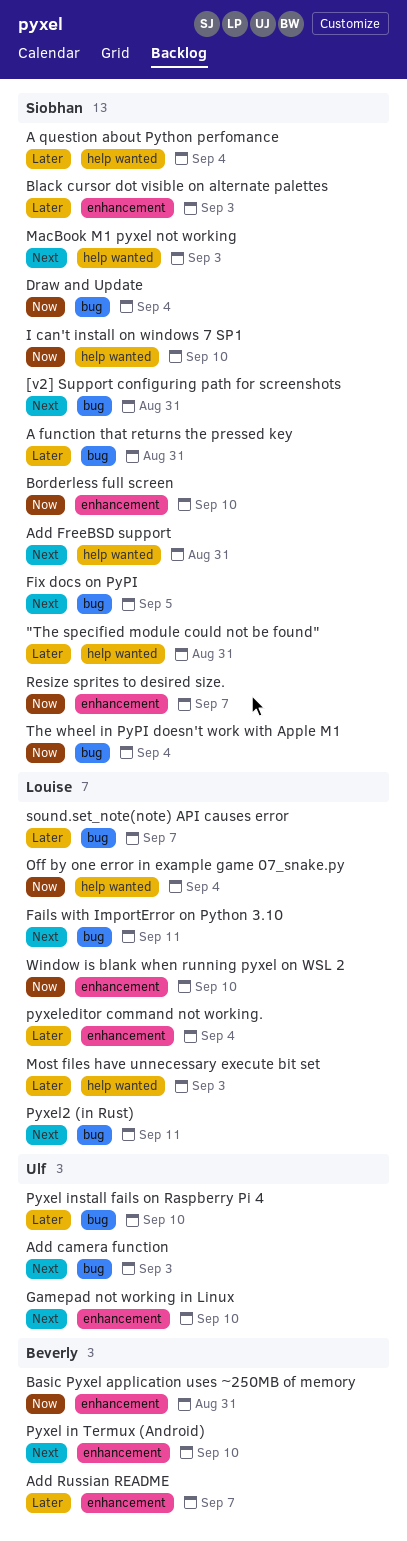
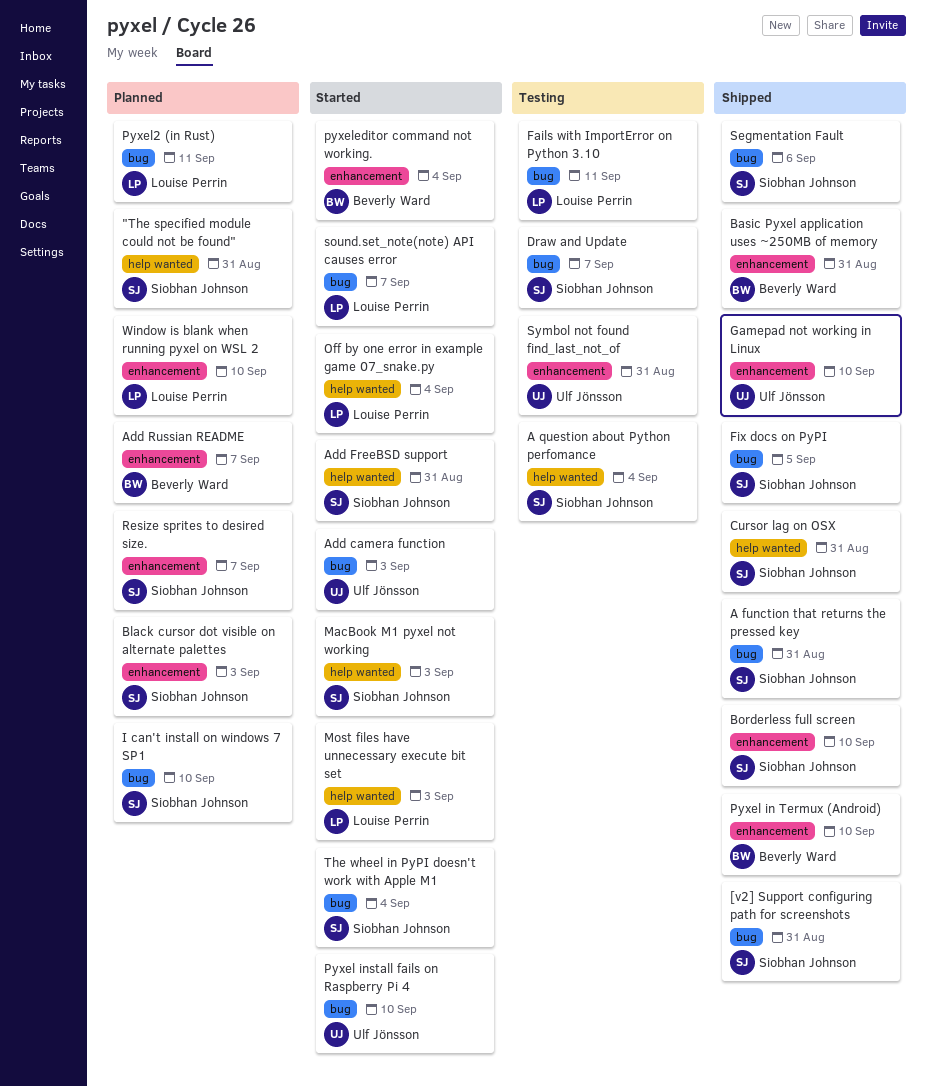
Cursor lag on OSX: none -> present
Draw and Update, due: Sep 4 -> Sep 7
I can't install on windows 7 SP1, label: help wanted -> bug
pyxeleditor command not working., owner: Louise Perrin -> Beverly Ward
Segmentation Fault: none -> present
Symbol not found find_last_not_of: none -> present

